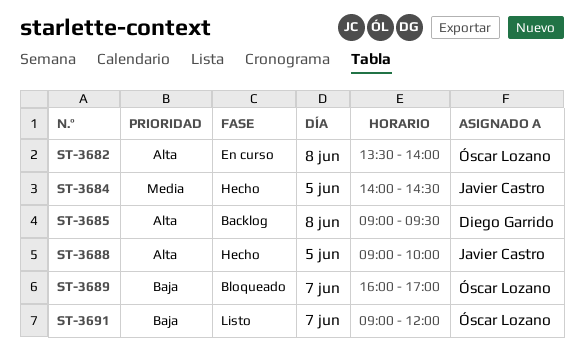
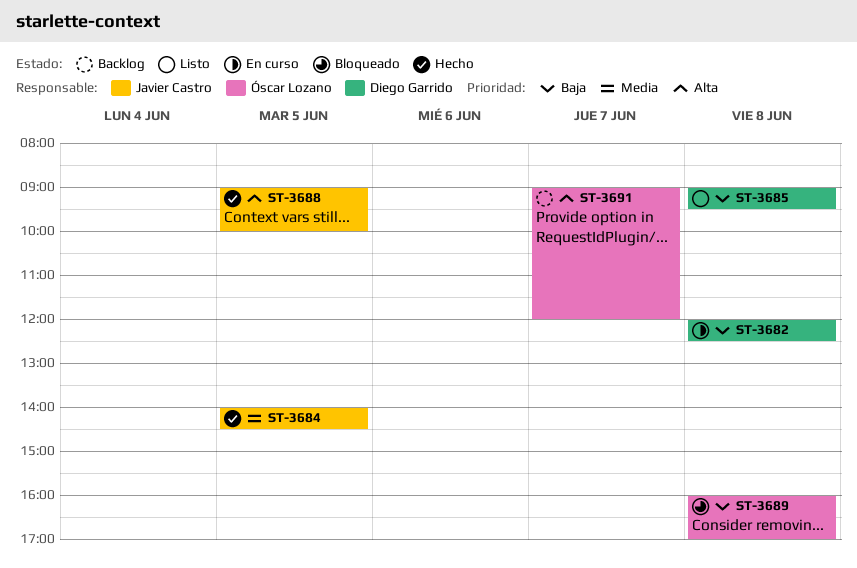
ST-3682, owner: Óscar Lozano -> Diego Garrido
ST-3682, priority: Alta -> Baja
ST-3682, begins: 13:30 -> 12:00
ST-3682, ends: 14:00 -> 12:30
ST-3685, status: Backlog -> Listo
ST-3685, priority: Alta -> Baja
ST-3689, day: Jun 7 -> Jun 8
ST-3691, status: Listo -> Backlog
ST-3691, priority: Baja -> Alta

